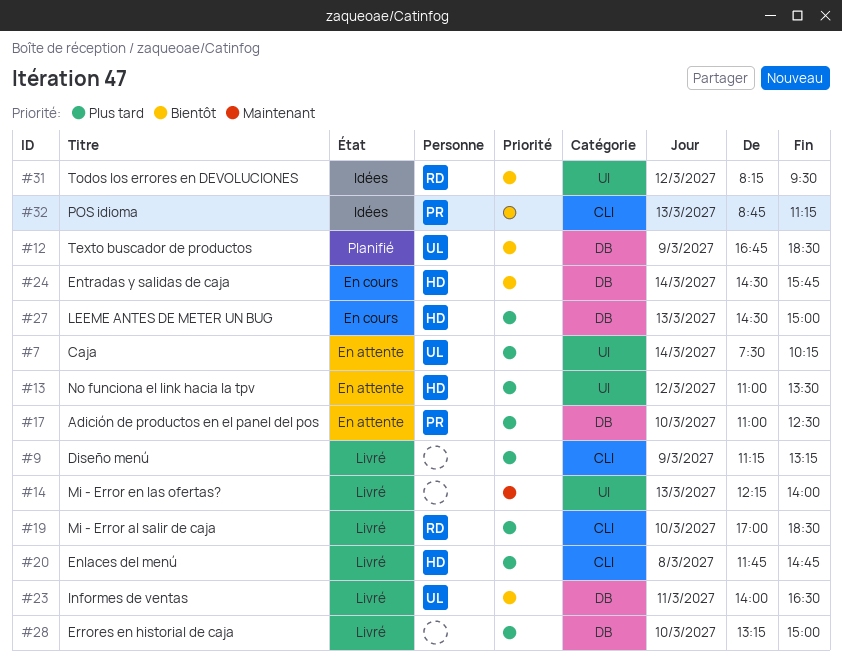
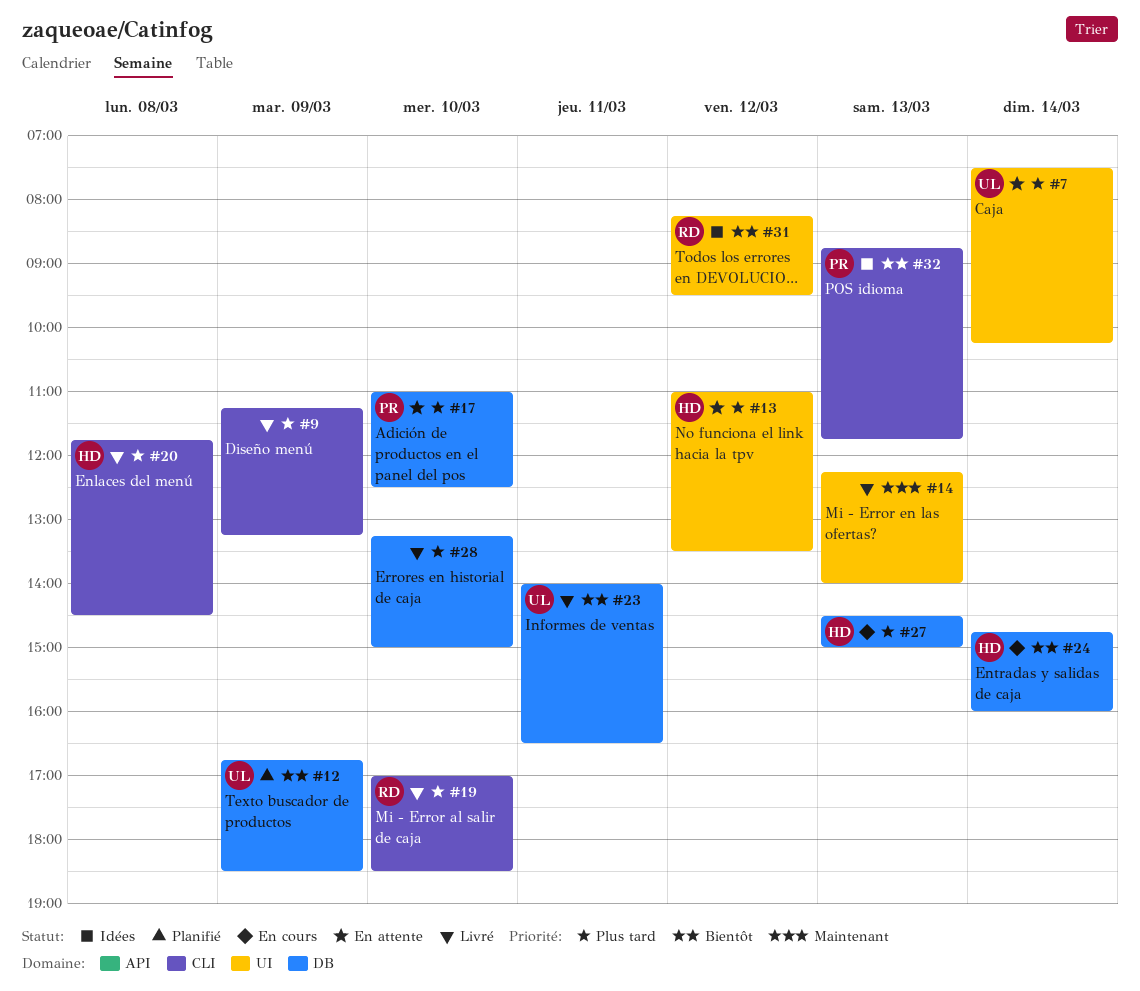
#20, ends: 14:45 -> 14:30
#24, begins: 14:30 -> 14:45
#24, ends: 15:45 -> 16:00
#32, ends: 11:15 -> 11:45

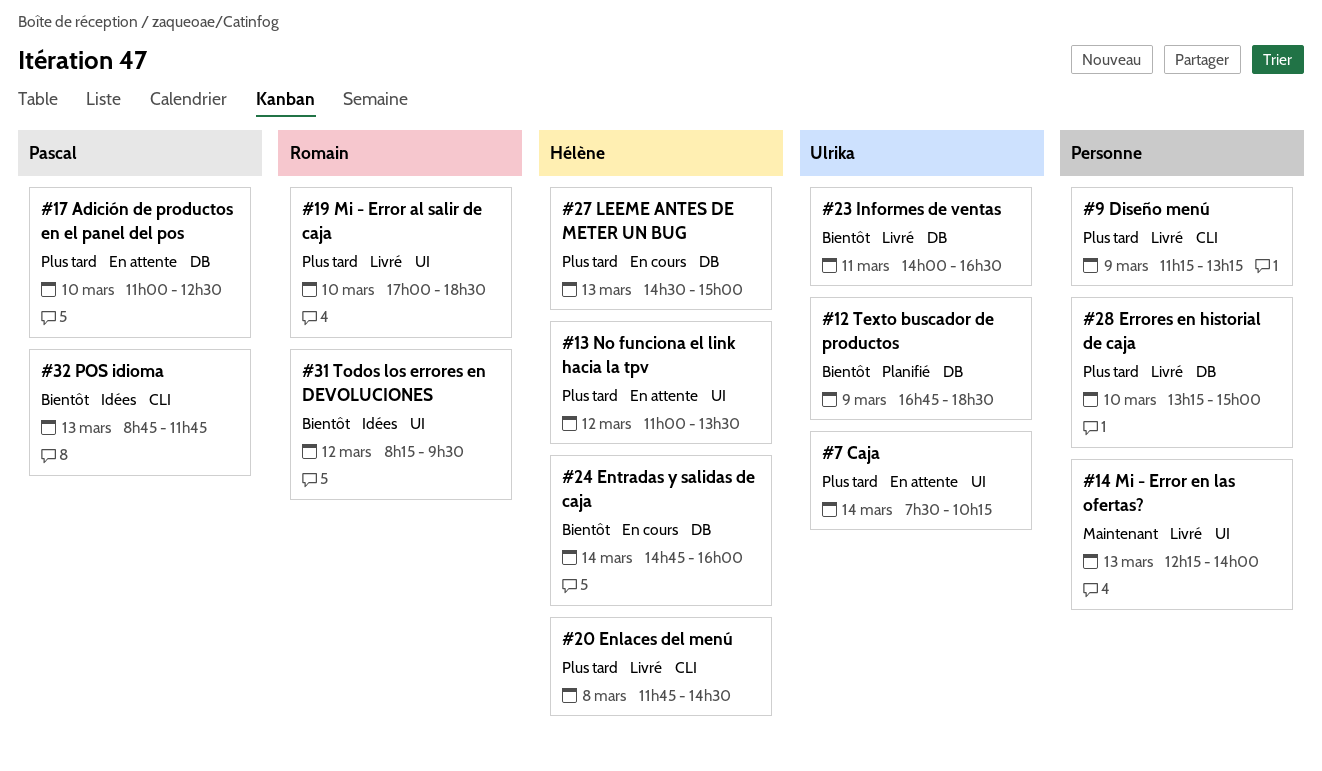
#19, label: CLI -> UI

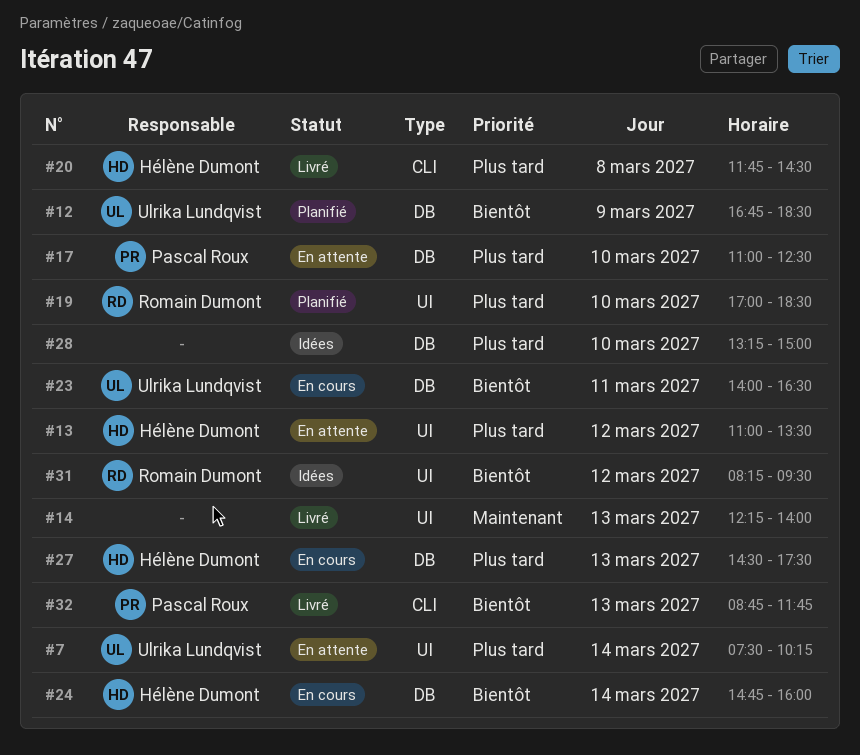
#9: present -> none
#19, status: Livré -> Planifié
#23, status: Livré -> En cours
#27, ends: 15:00 -> 17:30
#28, status: Livré -> Idées
#32, status: Idées -> Livré

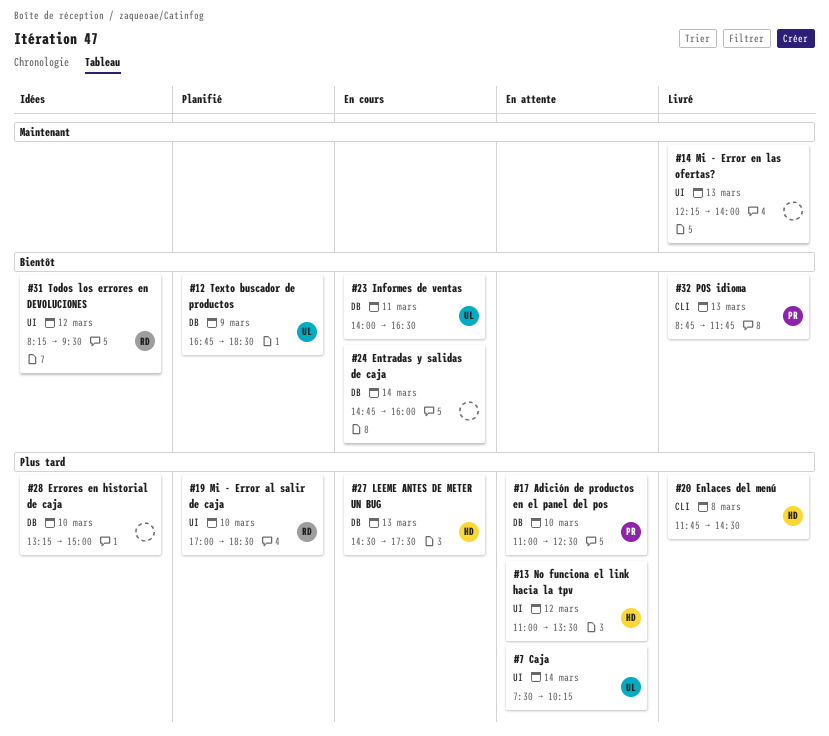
#24, owner: Hélène Dumont -> none

